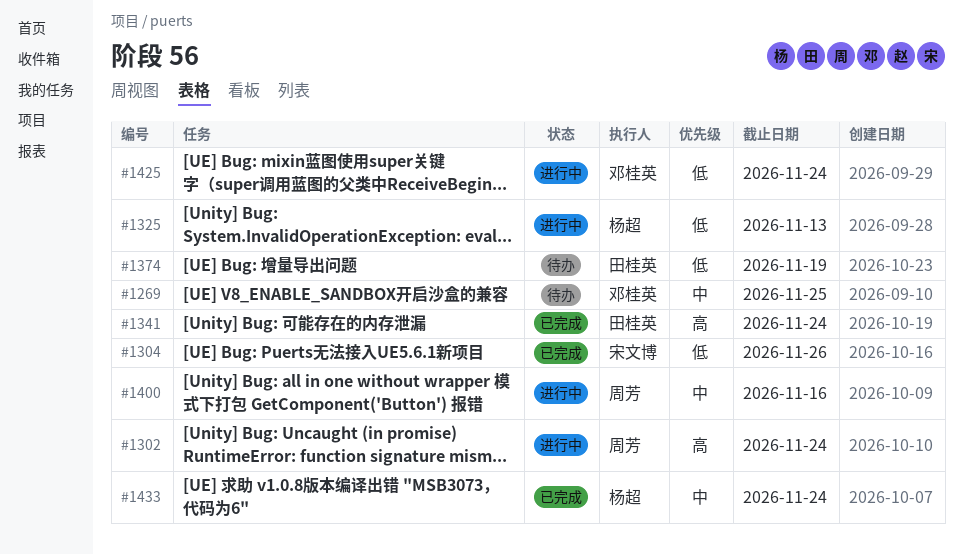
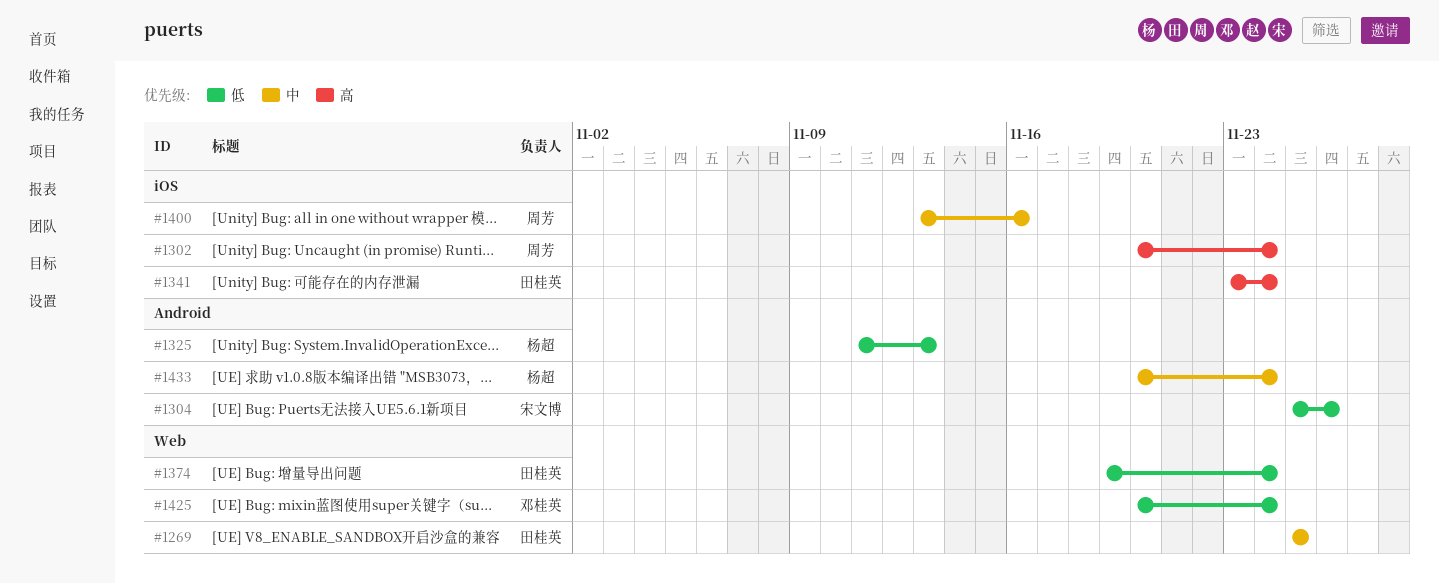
#1269, owner: 邓桂英 -> 田桂英
#1374, due: Nov 19 -> Nov 24

